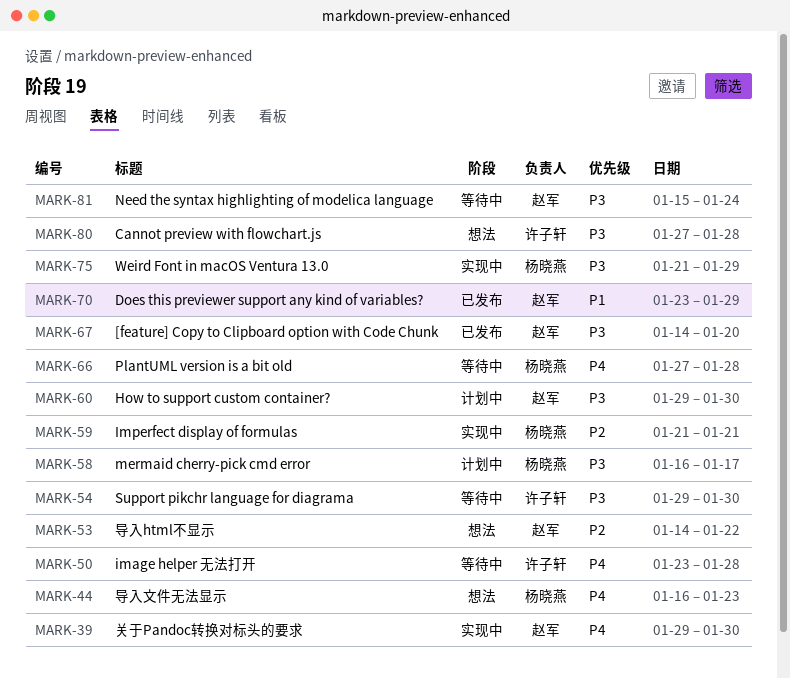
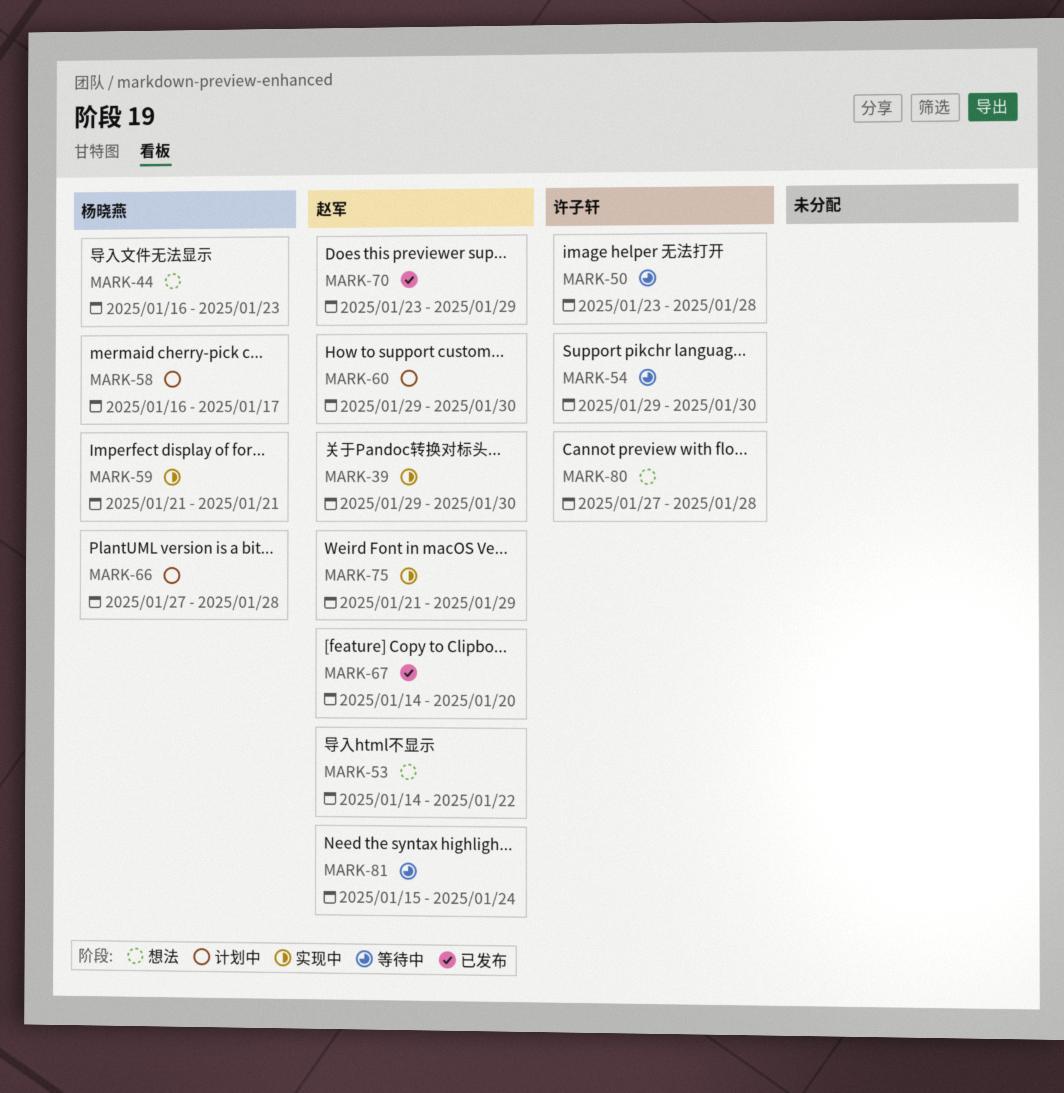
MARK-66, status: 等待中 -> 计划中
MARK-75, owner: 杨晓燕 -> 赵军

